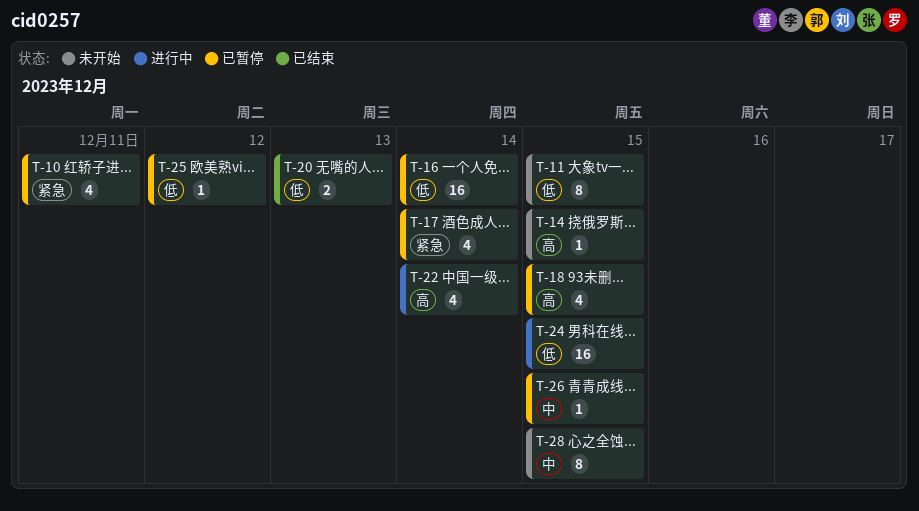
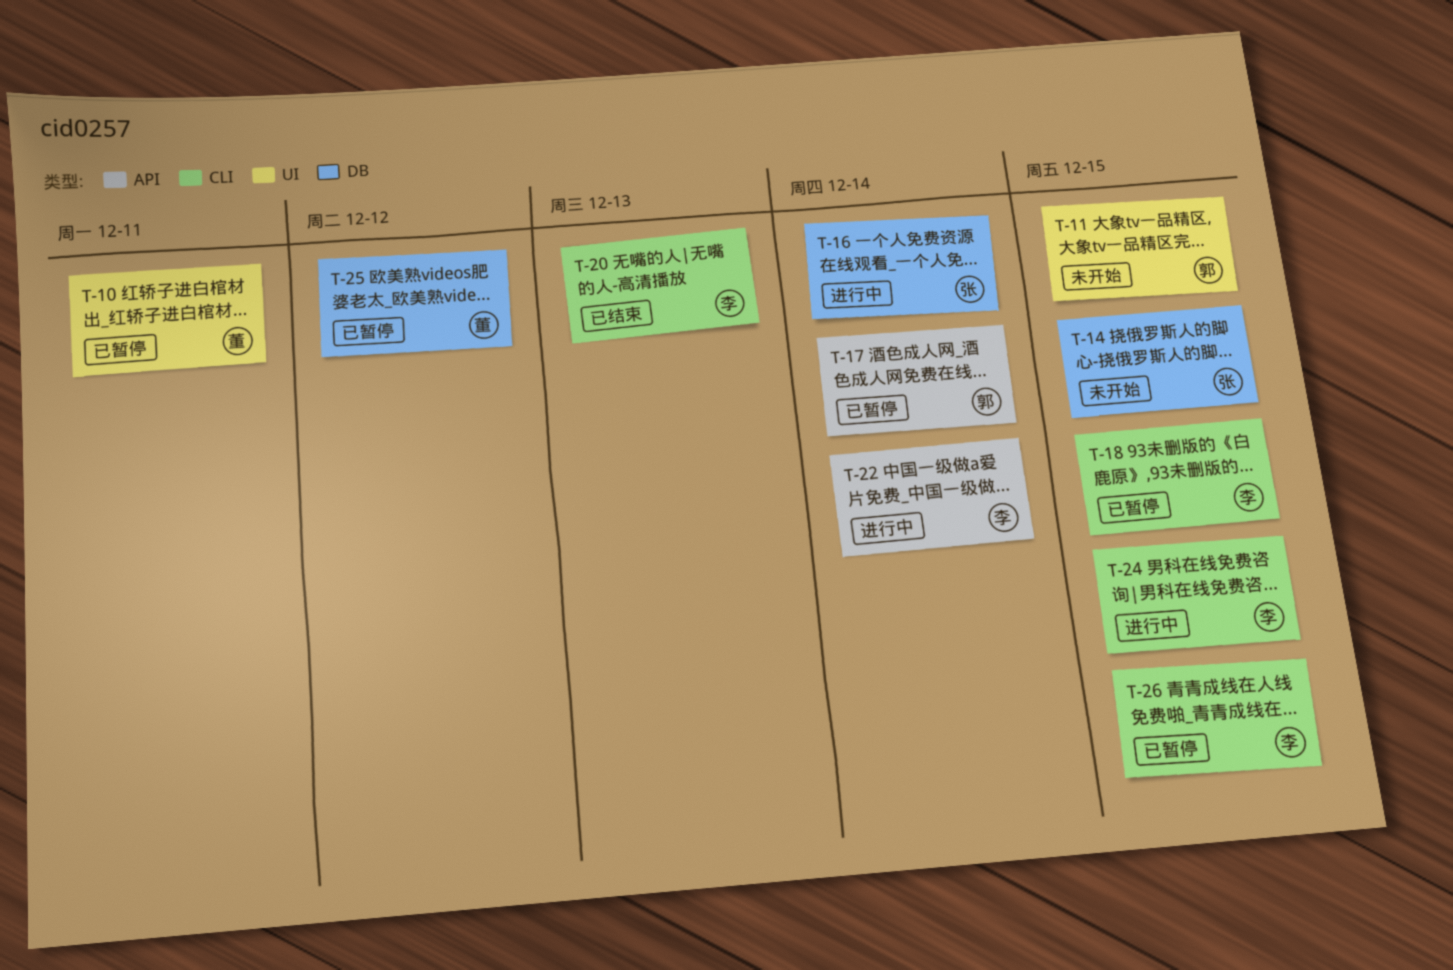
T-16, status: 已暂停 -> 进行中
T-28: present -> none

